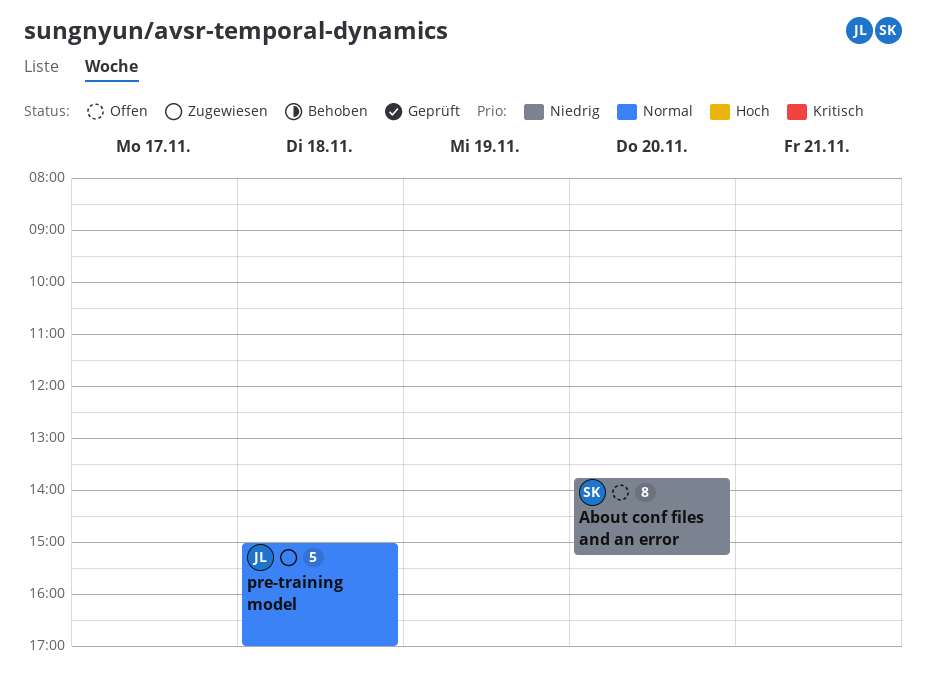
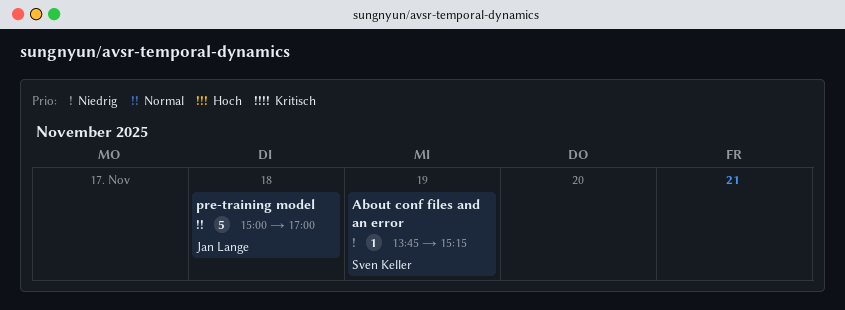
About conf files and an error, estimate: 8 -> 1
About conf files and an error, day: Nov 20 -> Nov 19

